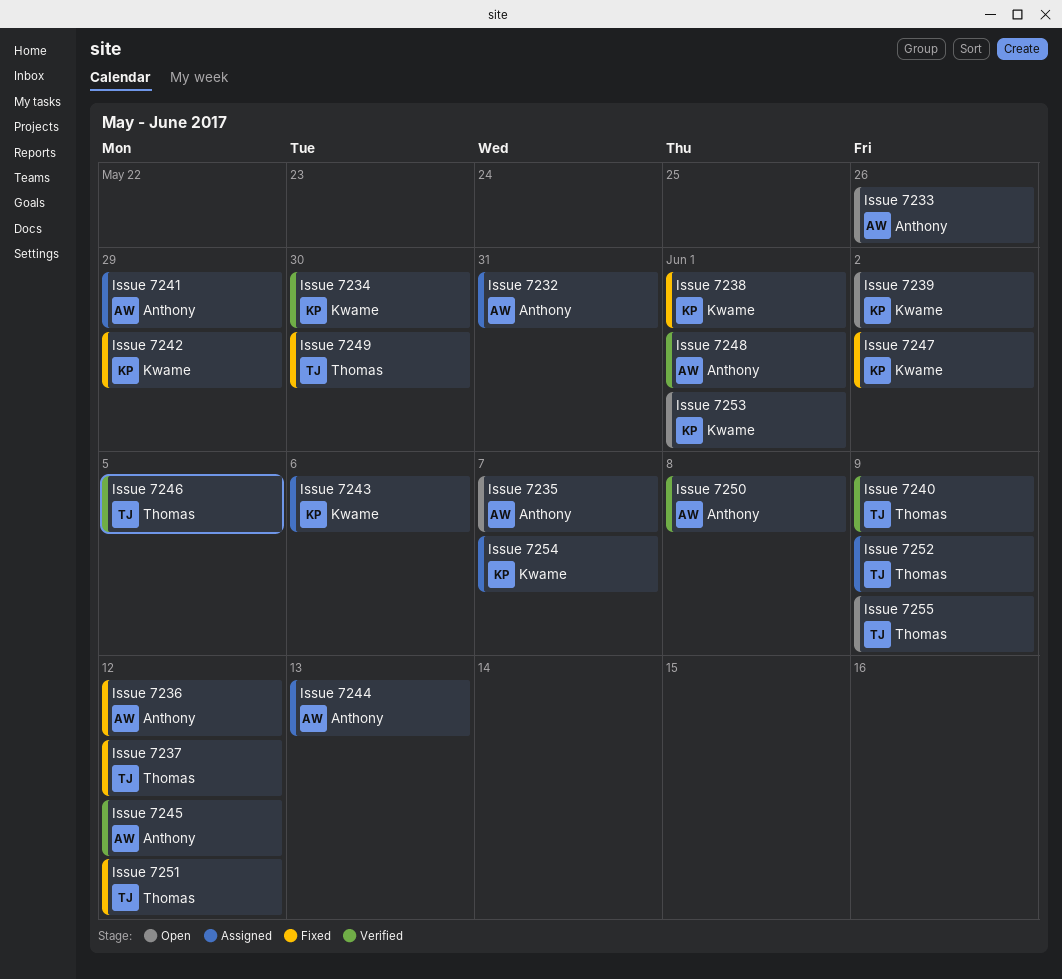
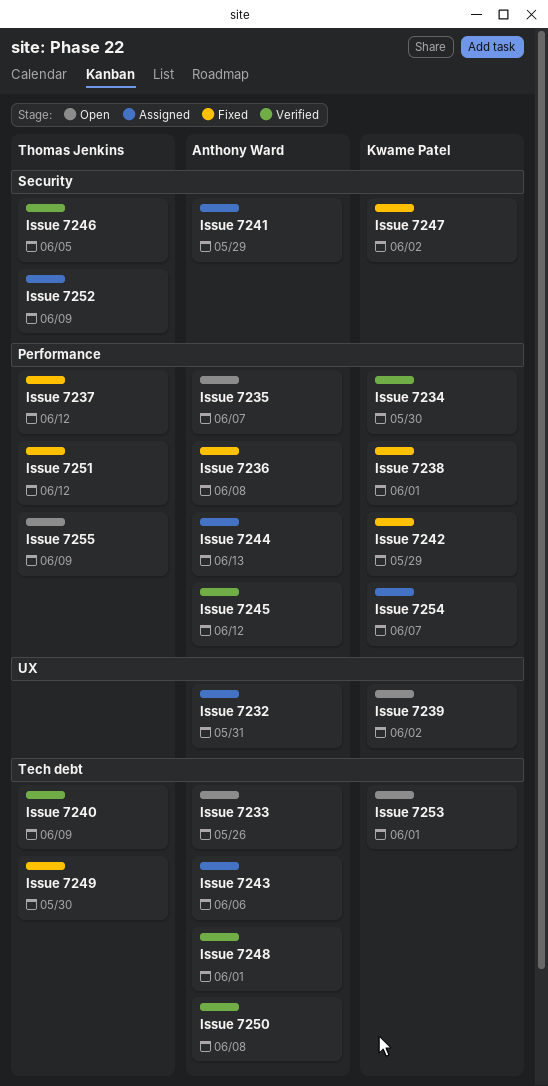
Issue 7236, due: Jun 12 -> Jun 8
Issue 7243, owner: Kwame Patel -> Anthony Ward

